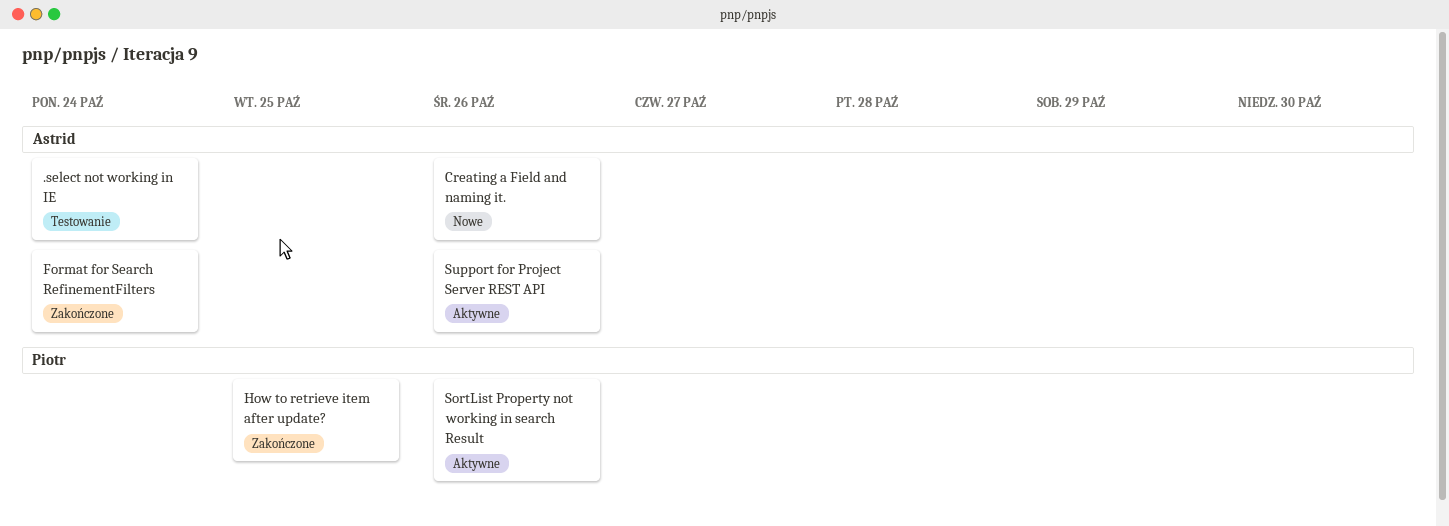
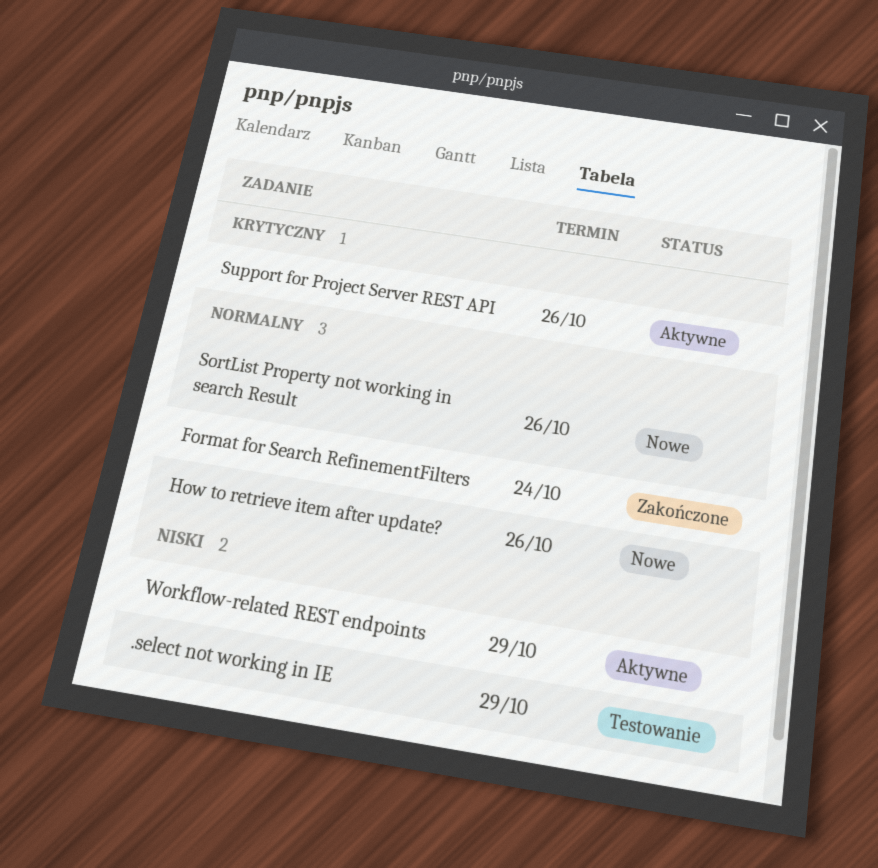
.select not working in IE, due: Oct 24 -> Oct 29
Creating a Field and naming it.: present -> none
How to retrieve item after update?, status: Zakończone -> Nowe
How to retrieve item after update?, due: Oct 25 -> Oct 26
SortList Property not working in search Result, status: Aktywne -> Nowe
Workflow-related REST endpoints: none -> present

